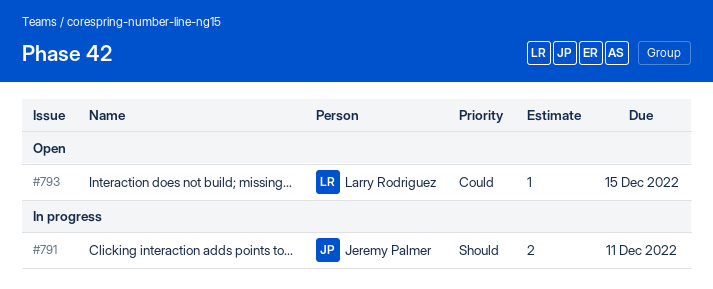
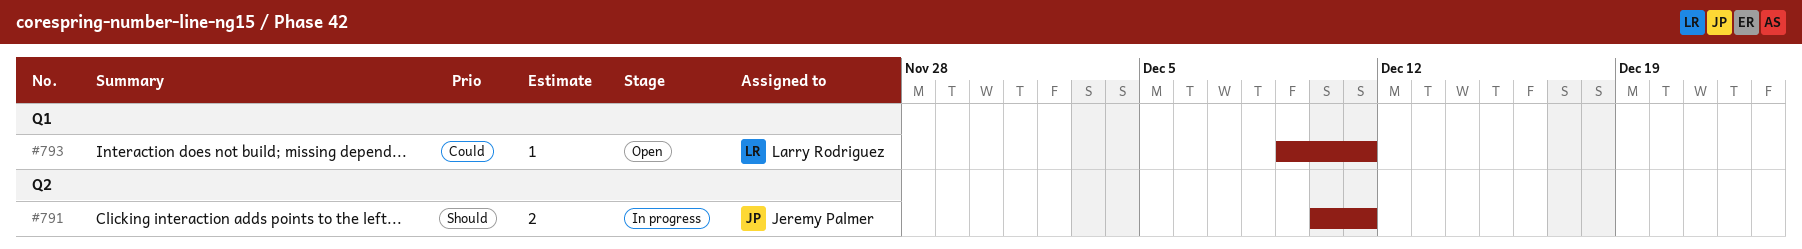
#793, due: Dec 15 -> Dec 11

